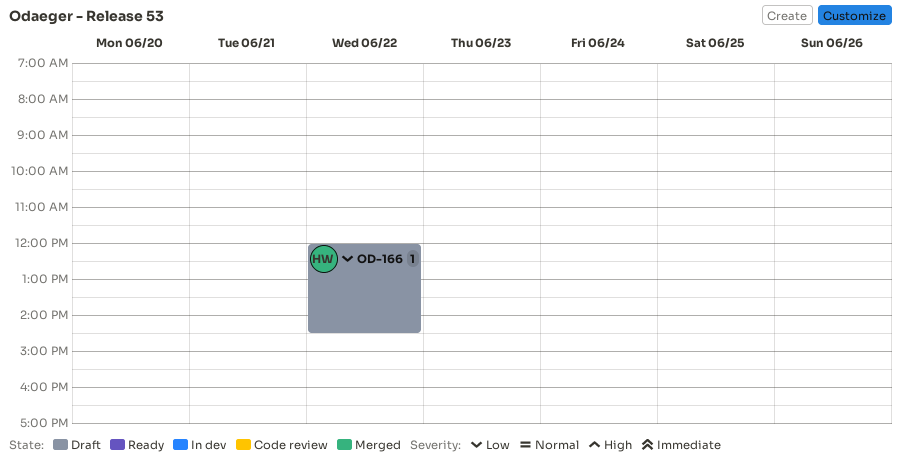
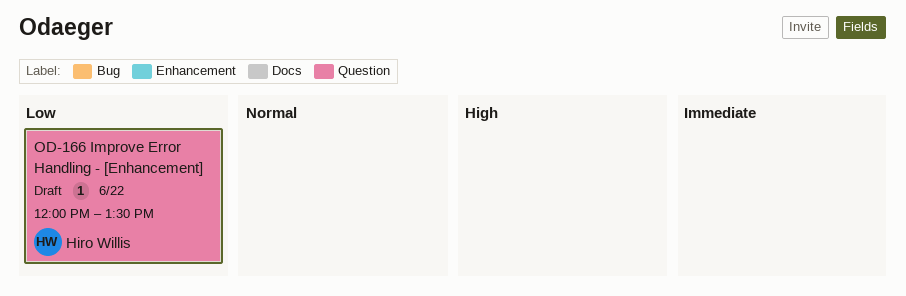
OD-166, ends: 14:30 -> 13:30

